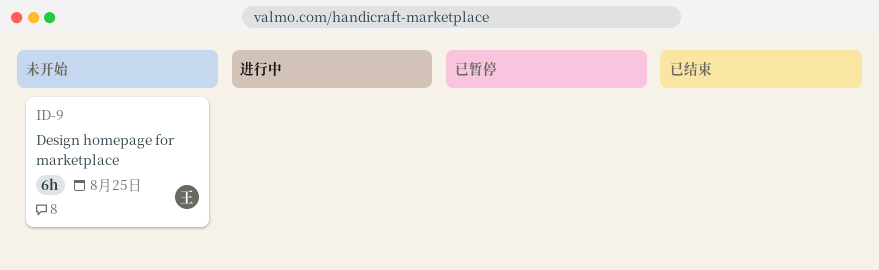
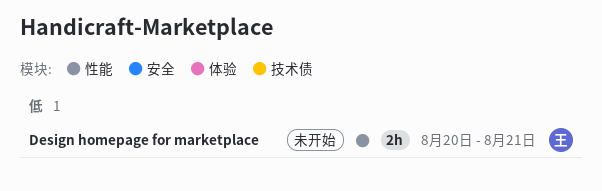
Design homepage for marketplace, estimate: 6h -> 2h
Design homepage for marketplace, due: Aug 25 -> Aug 21

